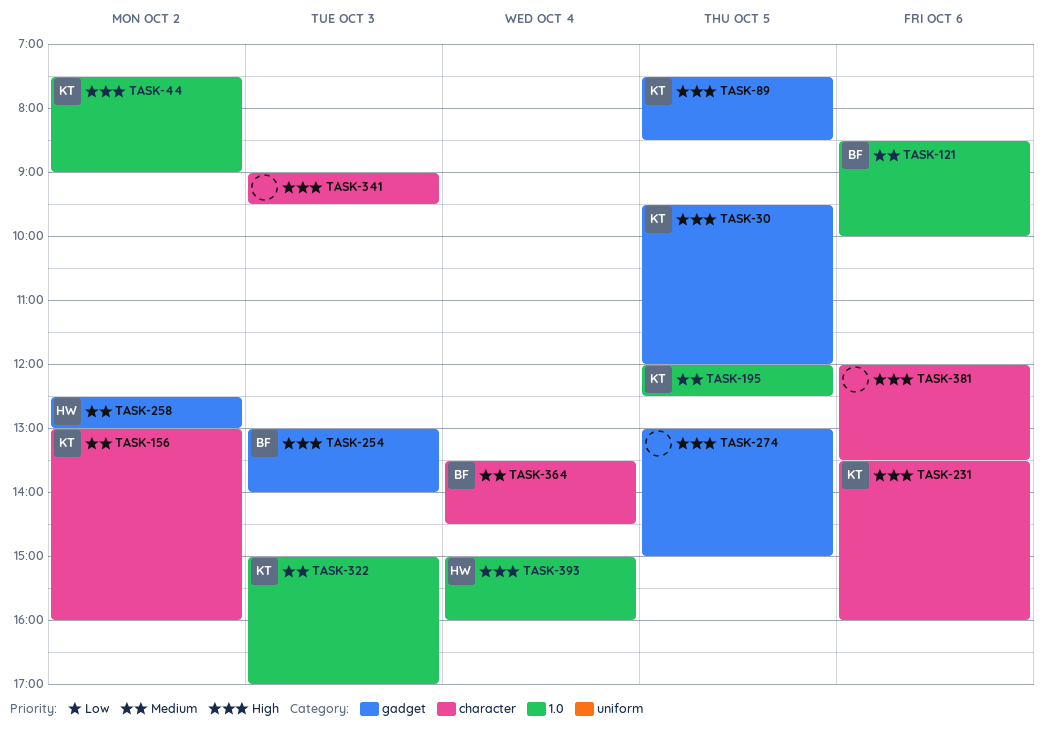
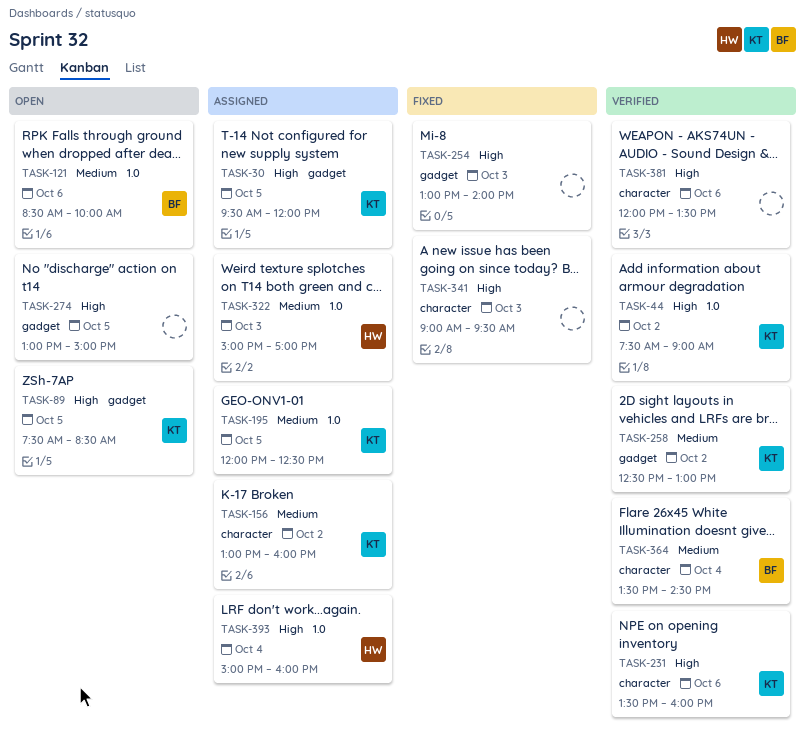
TASK-254, owner: BF -> none
TASK-258, owner: HW -> KT
TASK-322, owner: KT -> HW

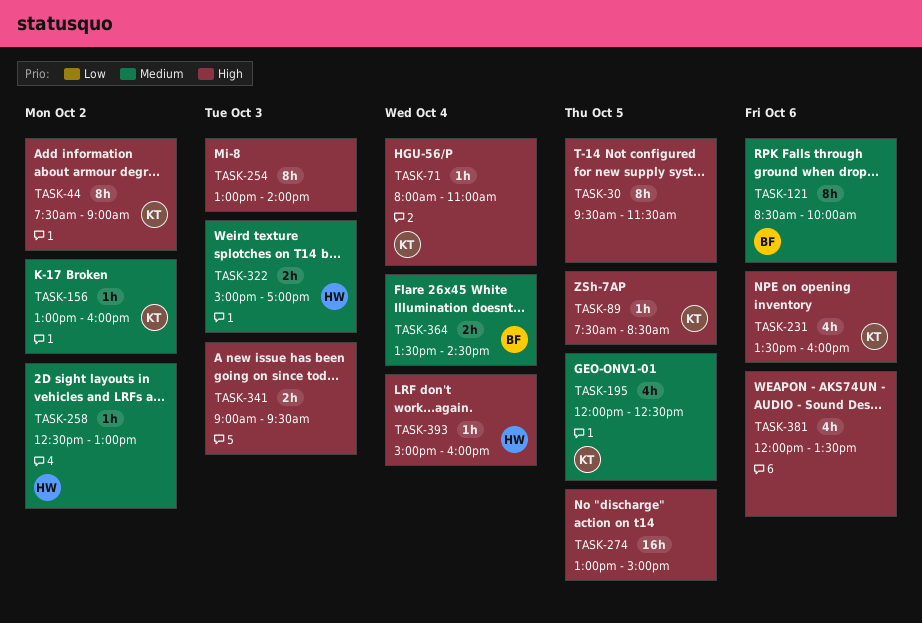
TASK-30, owner: KT -> none
TASK-30, ends: 12:00 -> 11:30
TASK-71: none -> present
TASK-258, owner: KT -> HW

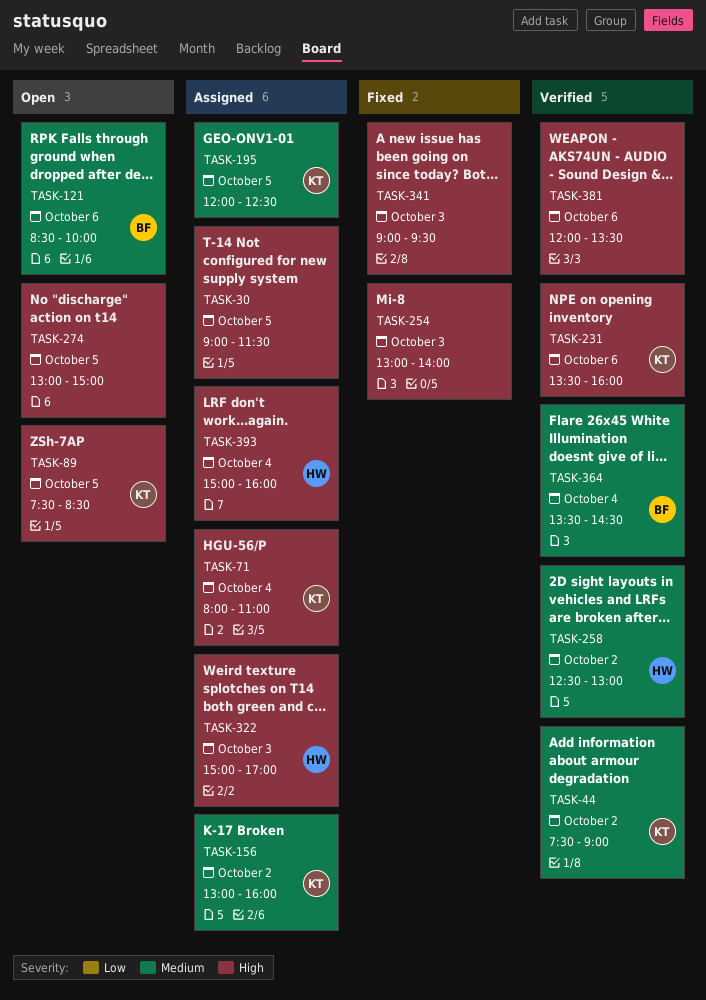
TASK-30, begins: 09:30 -> 09:00
TASK-44, priority: High -> Medium
TASK-322, priority: Medium -> High

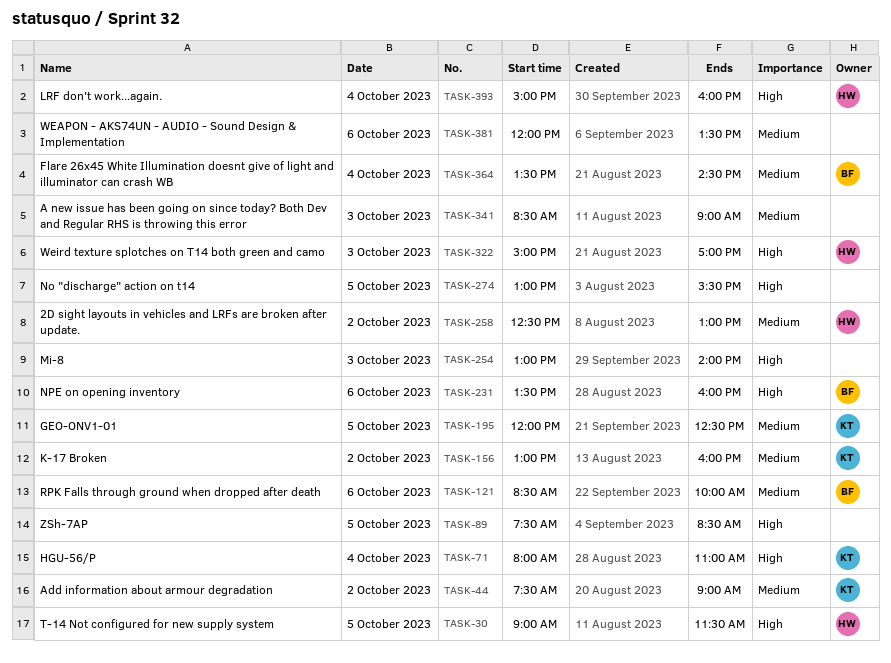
TASK-30, owner: none -> HW
TASK-89, owner: KT -> none
TASK-231, owner: KT -> BF
TASK-274, ends: 15:00 -> 15:30
TASK-341, priority: High -> Medium
TASK-341, begins: 09:00 -> 08:30
TASK-341, ends: 09:30 -> 09:00
TASK-381, priority: High -> Medium

